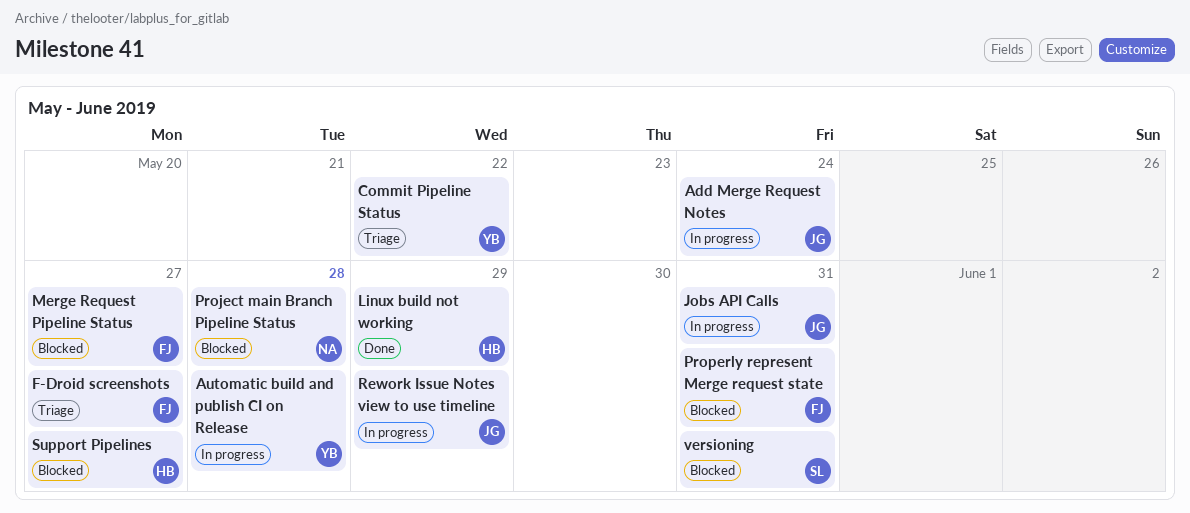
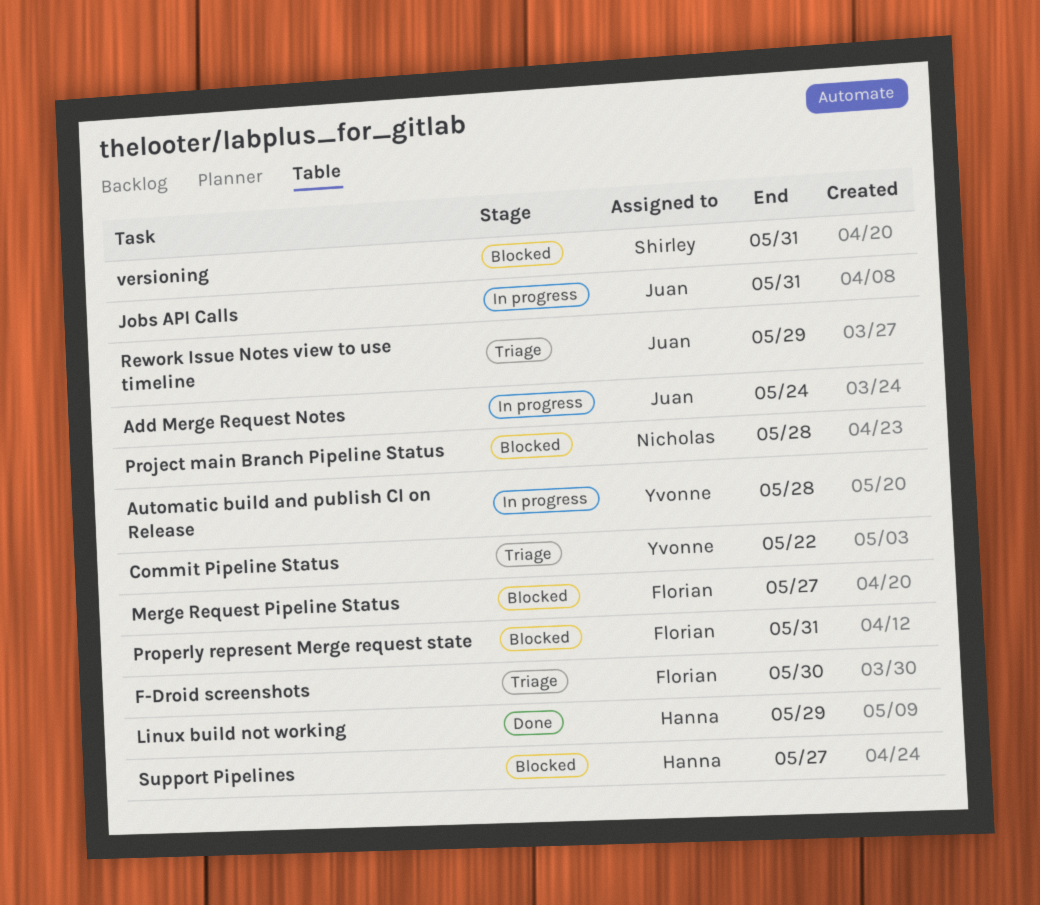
F-Droid screenshots, due: May 27 -> May 30
Rework Issue Notes view to use timeline, status: In progress -> Triage

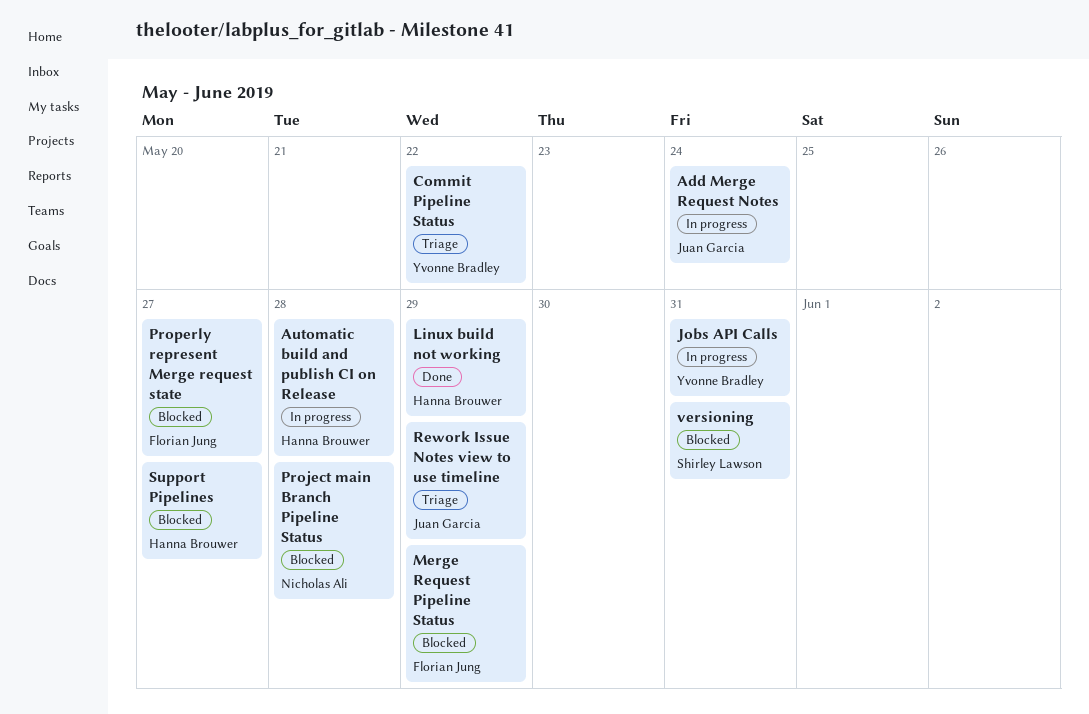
Automatic build and publish CI on Release, owner: Yvonne Bradley -> Hanna Brouwer
F-Droid screenshots: present -> none
Jobs API Calls, owner: Juan Garcia -> Yvonne Bradley
Merge Request Pipeline Status, due: May 27 -> May 29
Properly represent Merge request state, due: May 31 -> May 27

